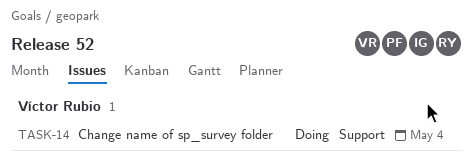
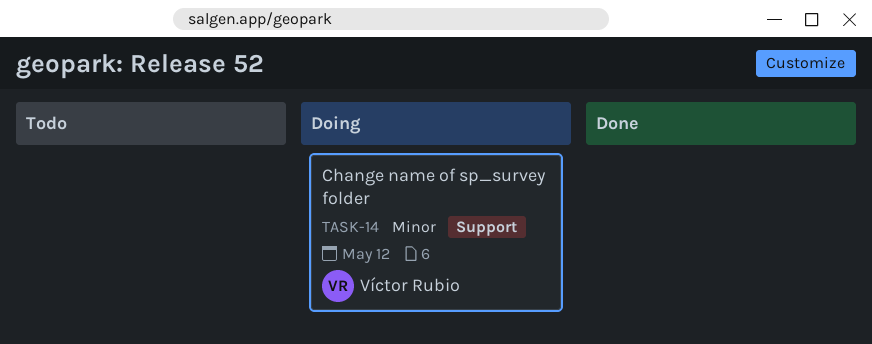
TASK-14, due: May 4 -> May 12

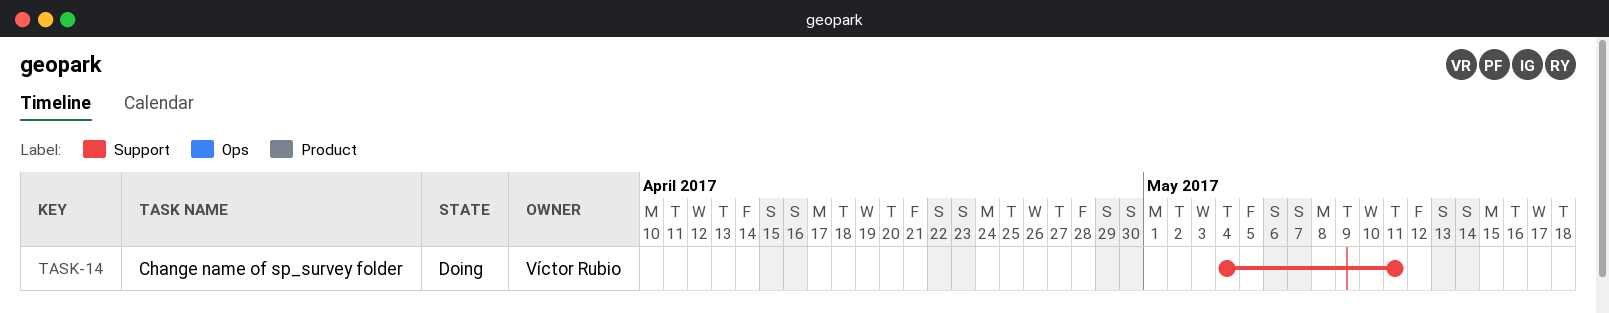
TASK-14, due: May 12 -> May 11

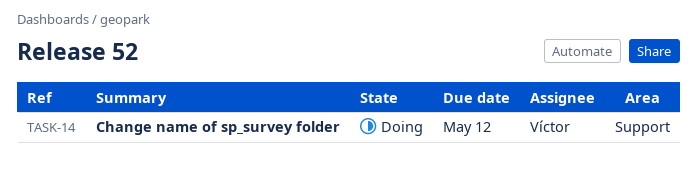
TASK-14, due: May 11 -> May 12

